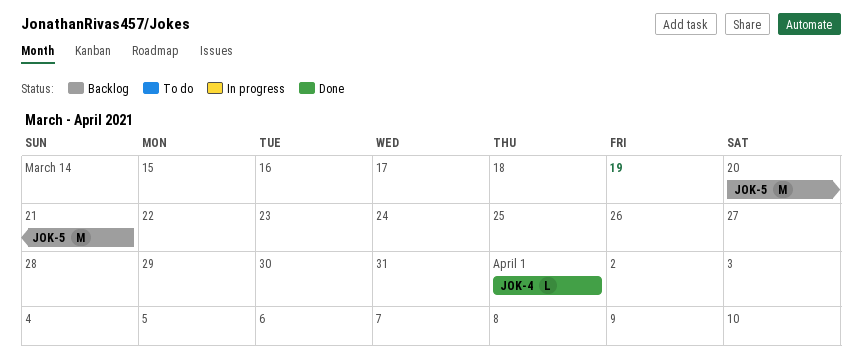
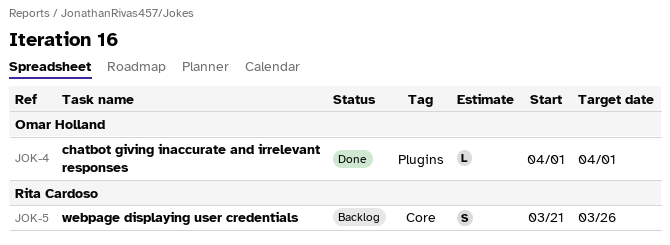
JOK-5, estimate: M -> S
JOK-5, start: Mar 20 -> Mar 21
JOK-5, due: Mar 21 -> Mar 26

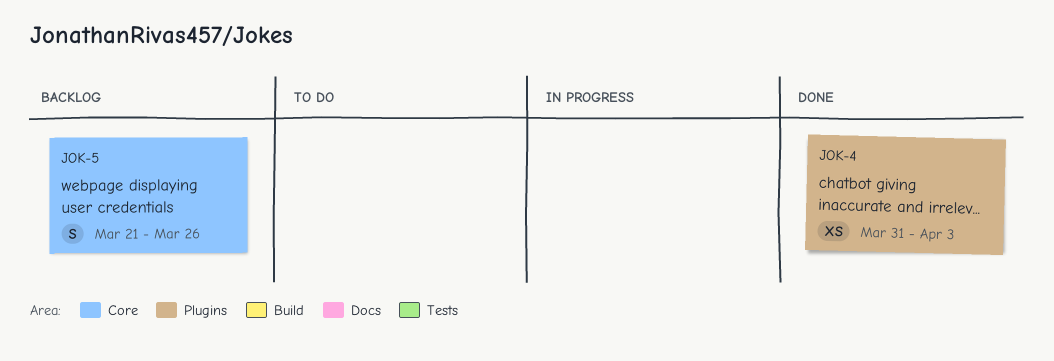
JOK-4, estimate: L -> XS
JOK-4, start: Apr 1 -> Mar 31
JOK-4, due: Apr 1 -> Apr 3

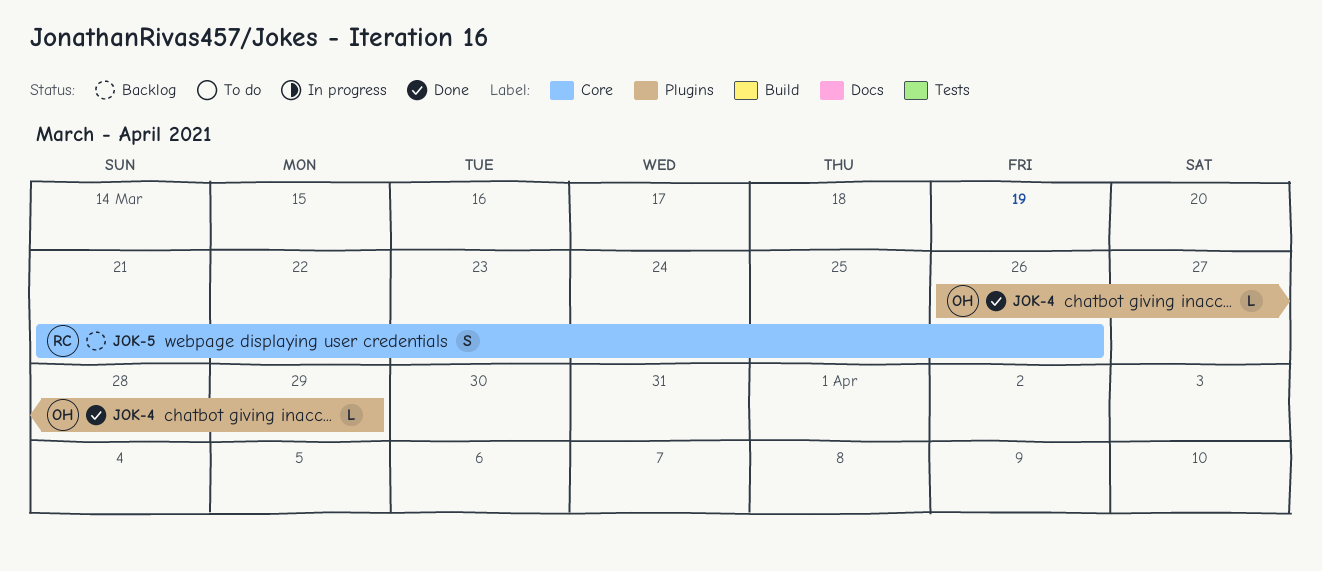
JOK-4, estimate: XS -> L
JOK-4, start: Mar 31 -> Mar 26
JOK-4, due: Apr 3 -> Mar 29

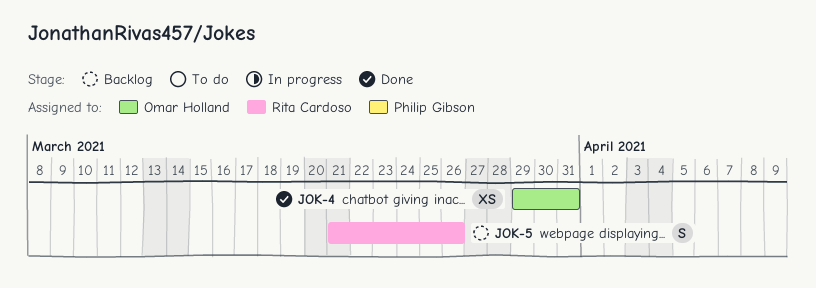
JOK-4, estimate: L -> XS
JOK-4, start: Mar 26 -> Mar 29
JOK-4, due: Mar 29 -> Mar 31

